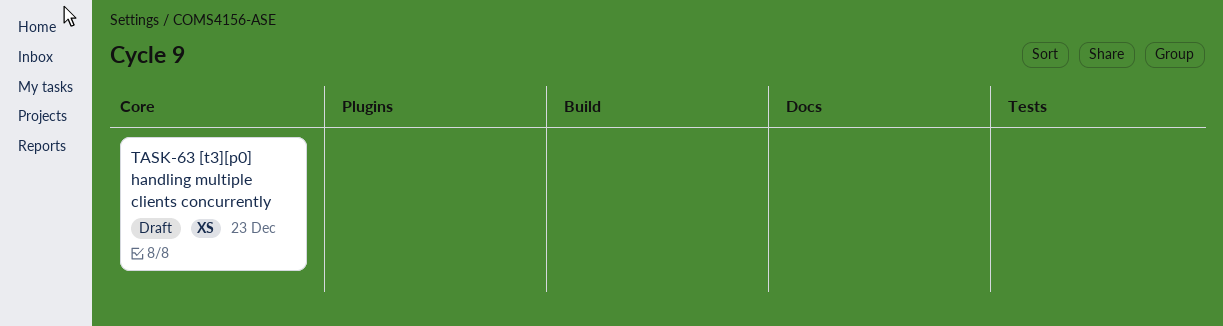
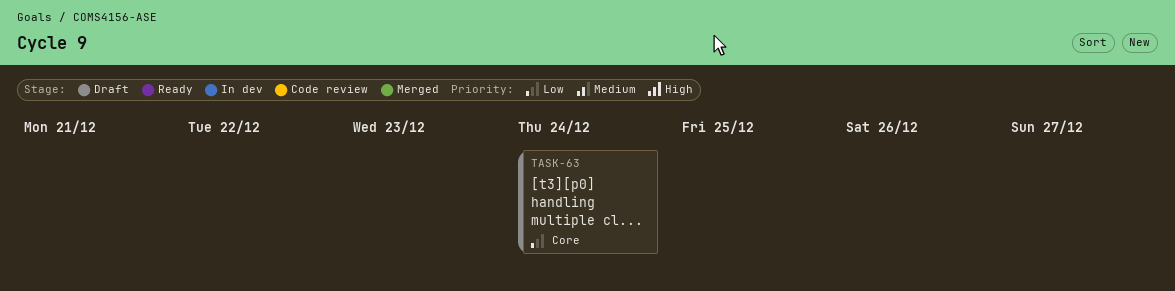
TASK-63, due: Dec 23 -> Dec 24

